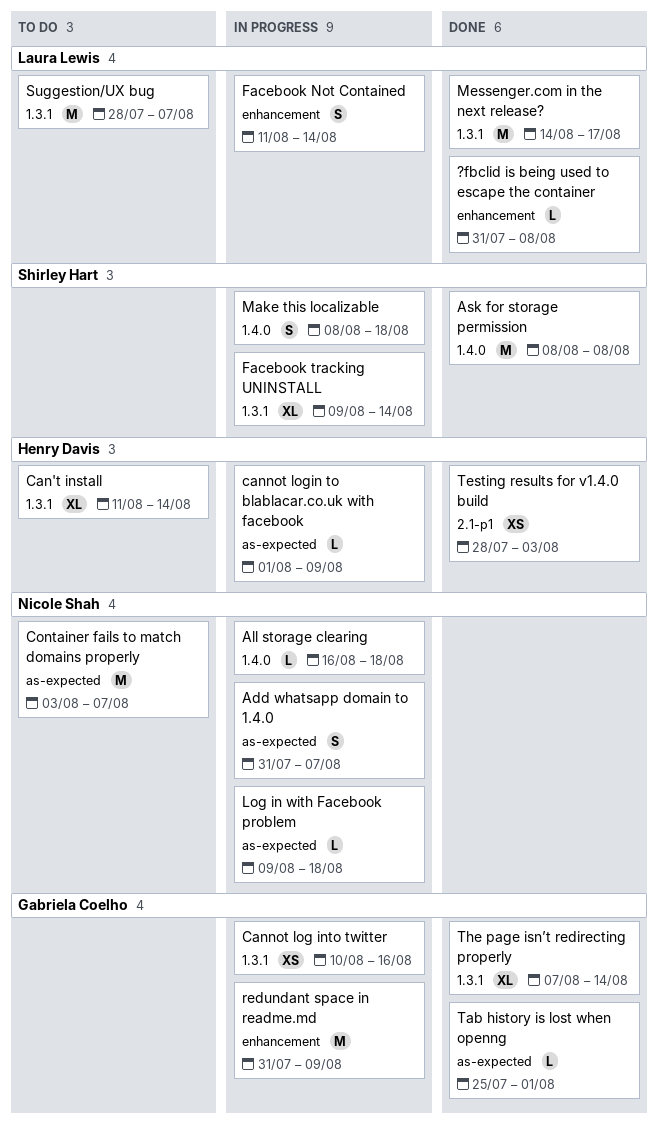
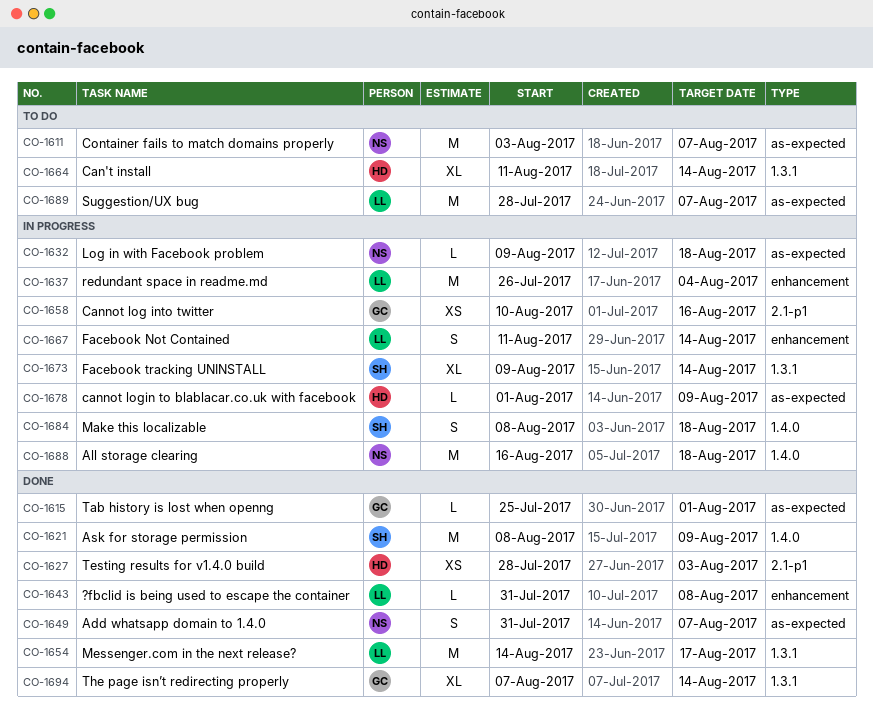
Add whatsapp domain to 1.4.0, status: In progress -> Done
All storage clearing, estimate: L -> M
Ask for storage permission, due: Aug 8 -> Aug 9
Cannot log into twitter, label: 1.3.1 -> 2.1-p1
redundant space in readme.md, owner: Gabriela Coelho -> Laura Lewis
redundant space in readme.md, start: Jul 31 -> Jul 26
redundant space in readme.md, due: Aug 9 -> Aug 4
Suggestion/UX bug, label: 1.3.1 -> as-expected

